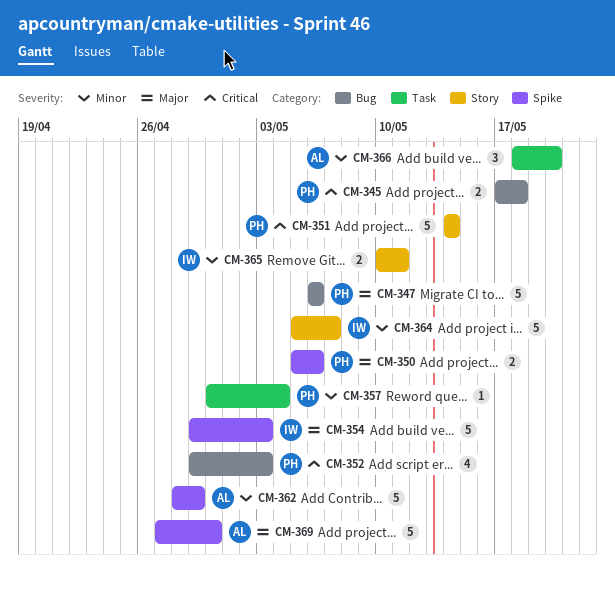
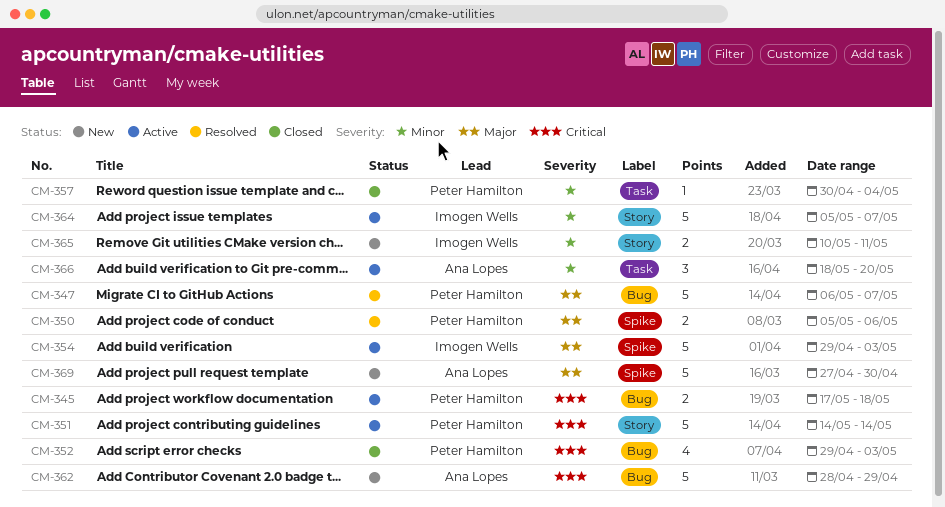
CM-347, due: May 6 -> May 7
CM-362, priority: Minor -> Critical
CM-362, label: Spike -> Bug

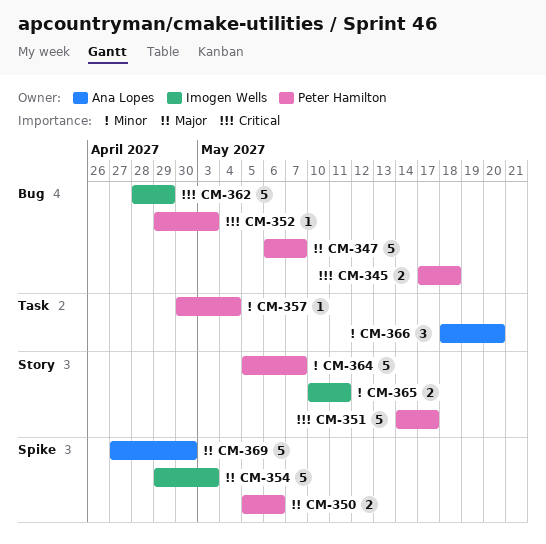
CM-351, due: May 14 -> May 17
CM-352, estimate: 4 -> 1
CM-362, owner: Ana Lopes -> Imogen Wells
CM-364, owner: Imogen Wells -> Peter Hamilton

